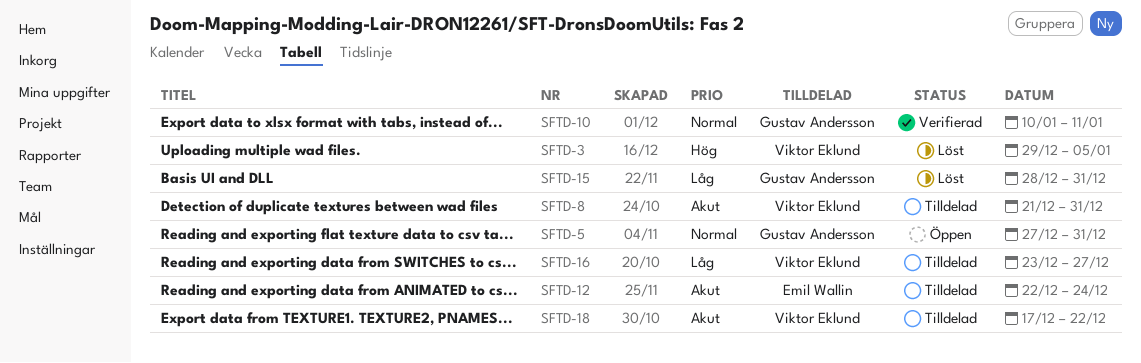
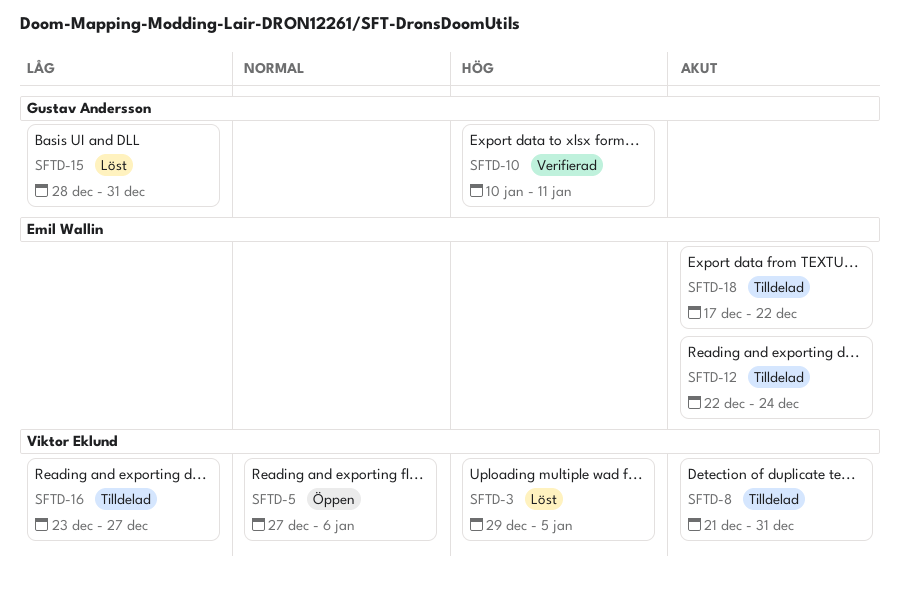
SFTD-5, owner: Gustav Andersson -> Viktor Eklund
SFTD-5, due: Dec 31 -> Jan 6
SFTD-10, priority: Normal -> Hög
SFTD-18, owner: Viktor Eklund -> Emil Wallin

